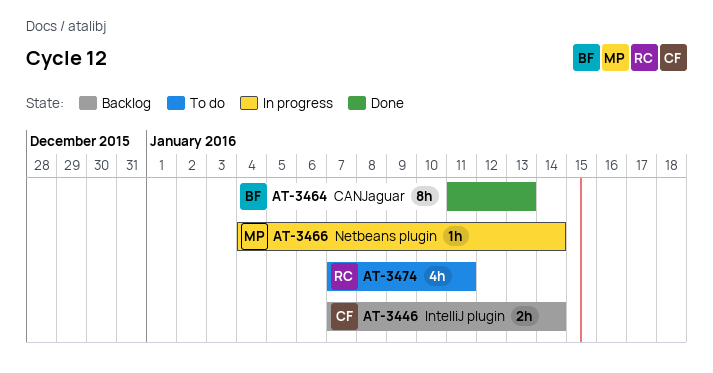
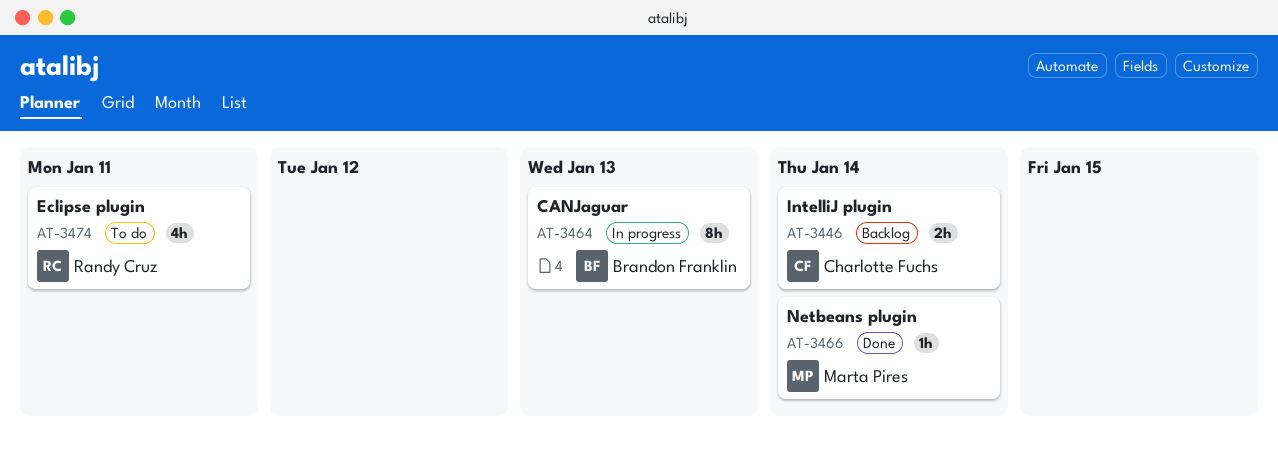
AT-3464, status: Done -> In progress
AT-3466, status: In progress -> Done

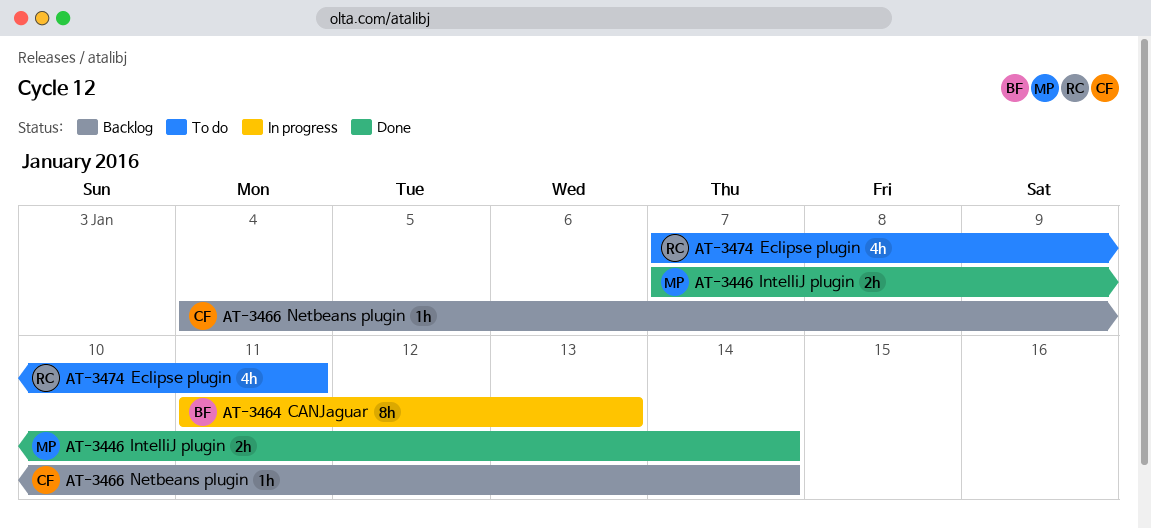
AT-3446, status: Backlog -> Done
AT-3446, owner: Charlotte Fuchs -> Marta Pires
AT-3466, status: Done -> Backlog
AT-3466, owner: Marta Pires -> Charlotte Fuchs

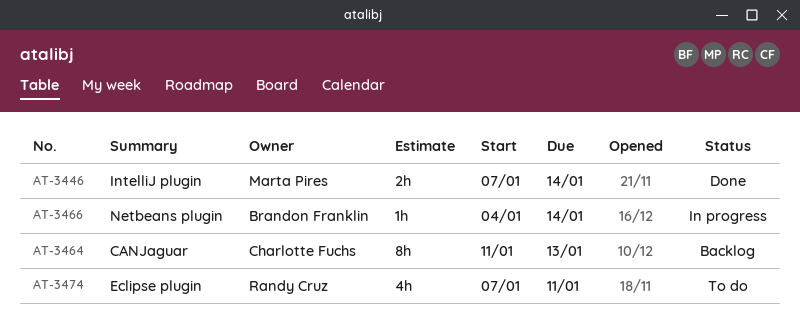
AT-3464, status: In progress -> Backlog
AT-3464, owner: Brandon Franklin -> Charlotte Fuchs
AT-3466, status: Backlog -> In progress
AT-3466, owner: Charlotte Fuchs -> Brandon Franklin

